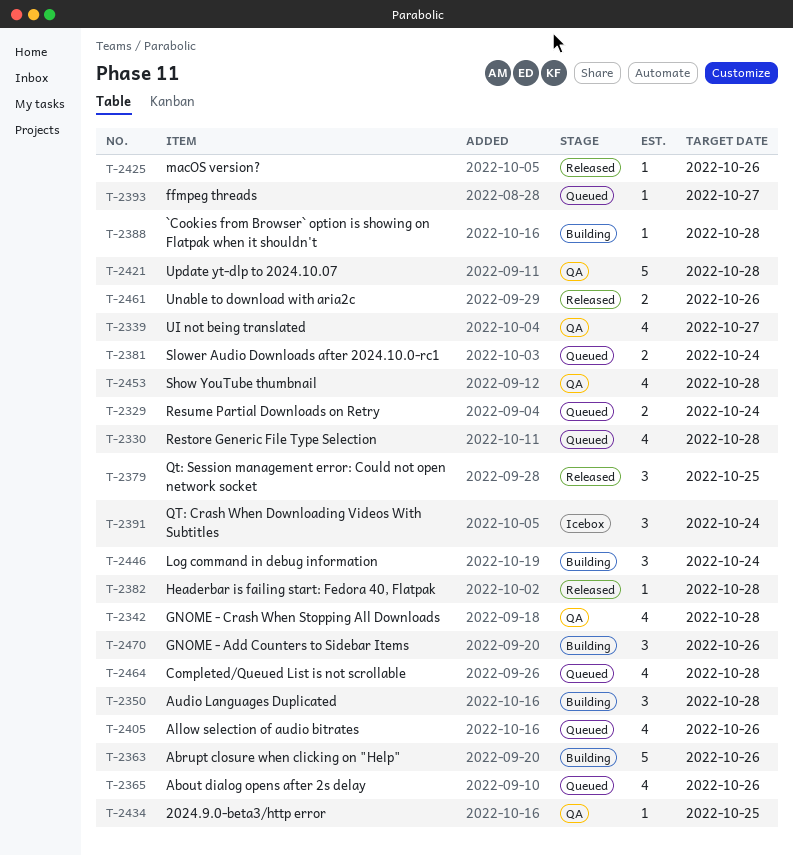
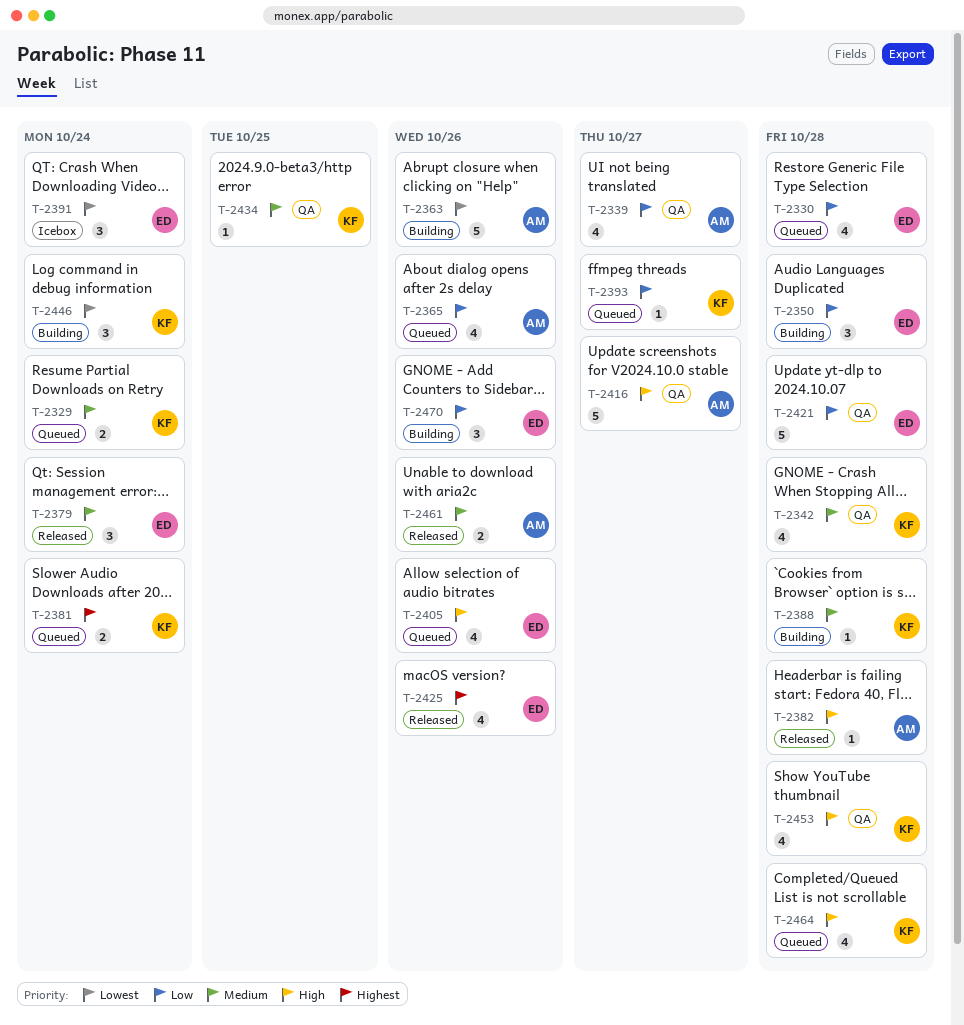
T-2379, due: Oct 25 -> Oct 24
T-2416: none -> present
T-2425, estimate: 1 -> 4

